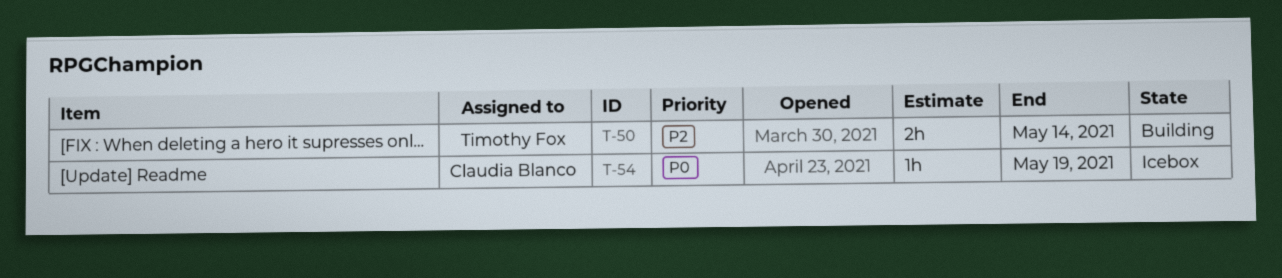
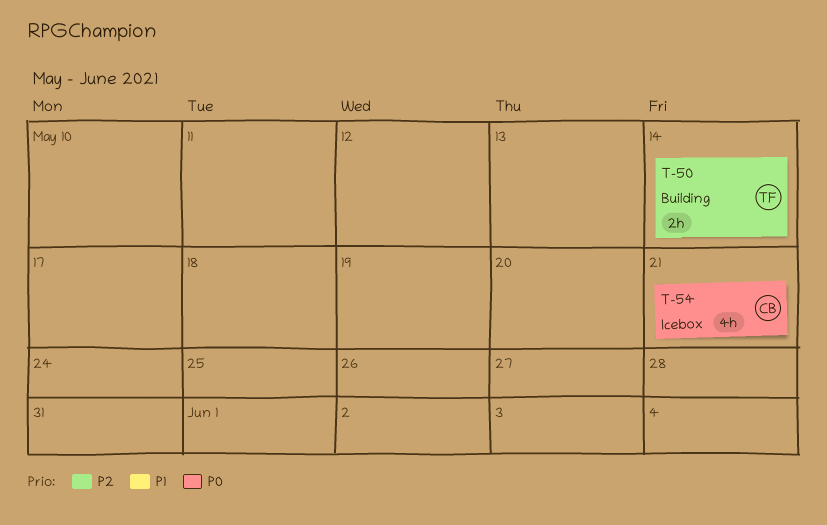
T-54, estimate: 1h -> 4h
T-54, due: May 19 -> May 21

